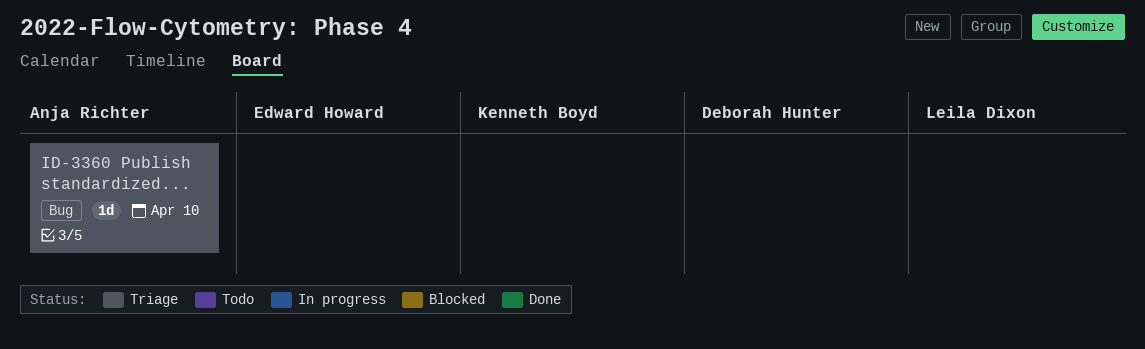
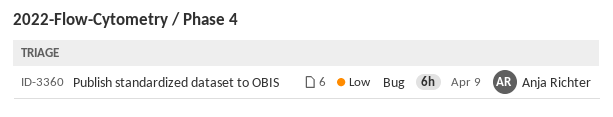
ID-3360, estimate: 1d -> 6h
ID-3360, due: Apr 10 -> Apr 9

